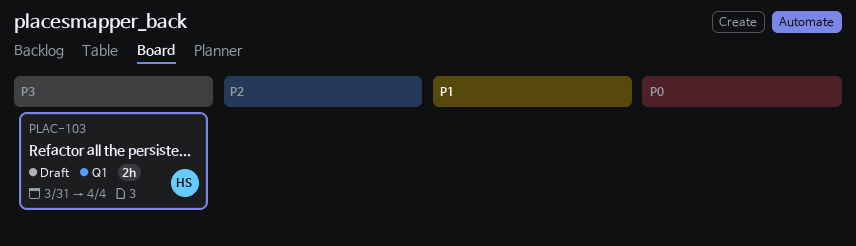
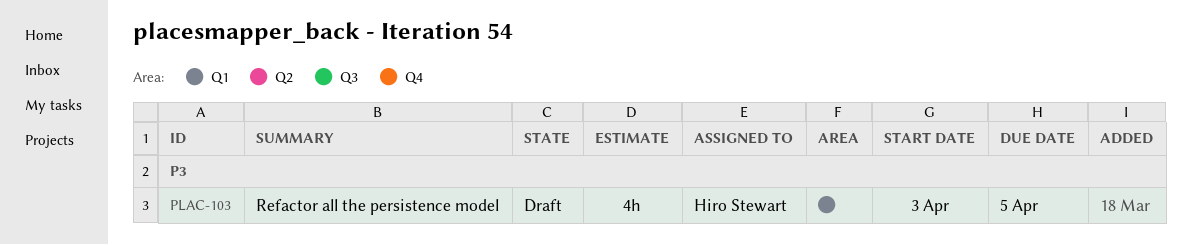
PLAC-103, estimate: 2h -> 4h
PLAC-103, start: Mar 31 -> Apr 3
PLAC-103, due: Apr 4 -> Apr 5

